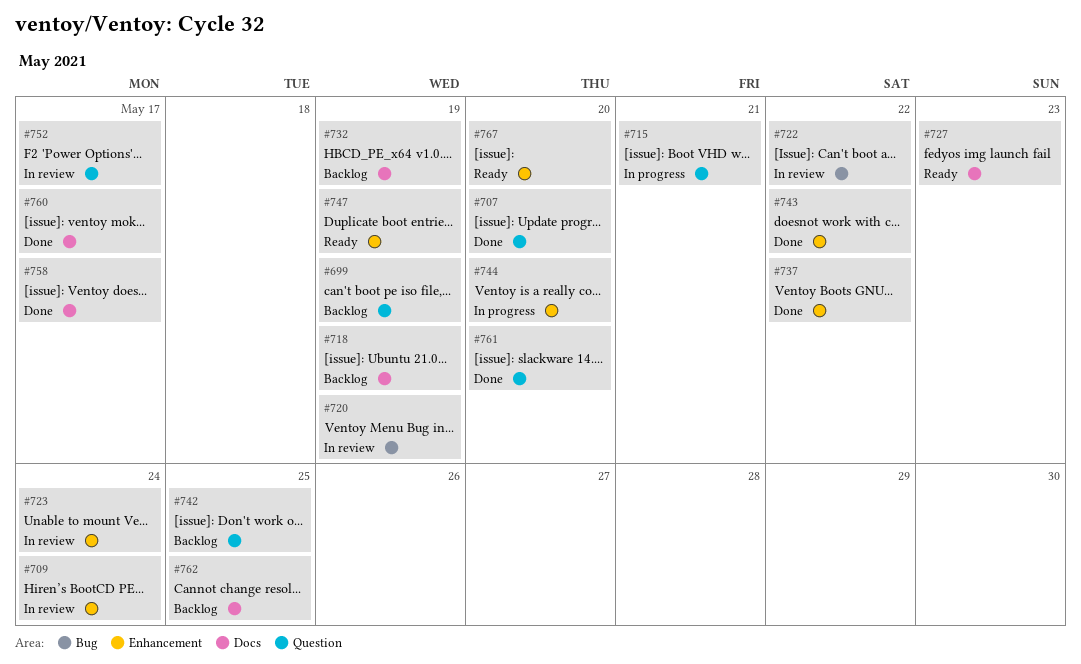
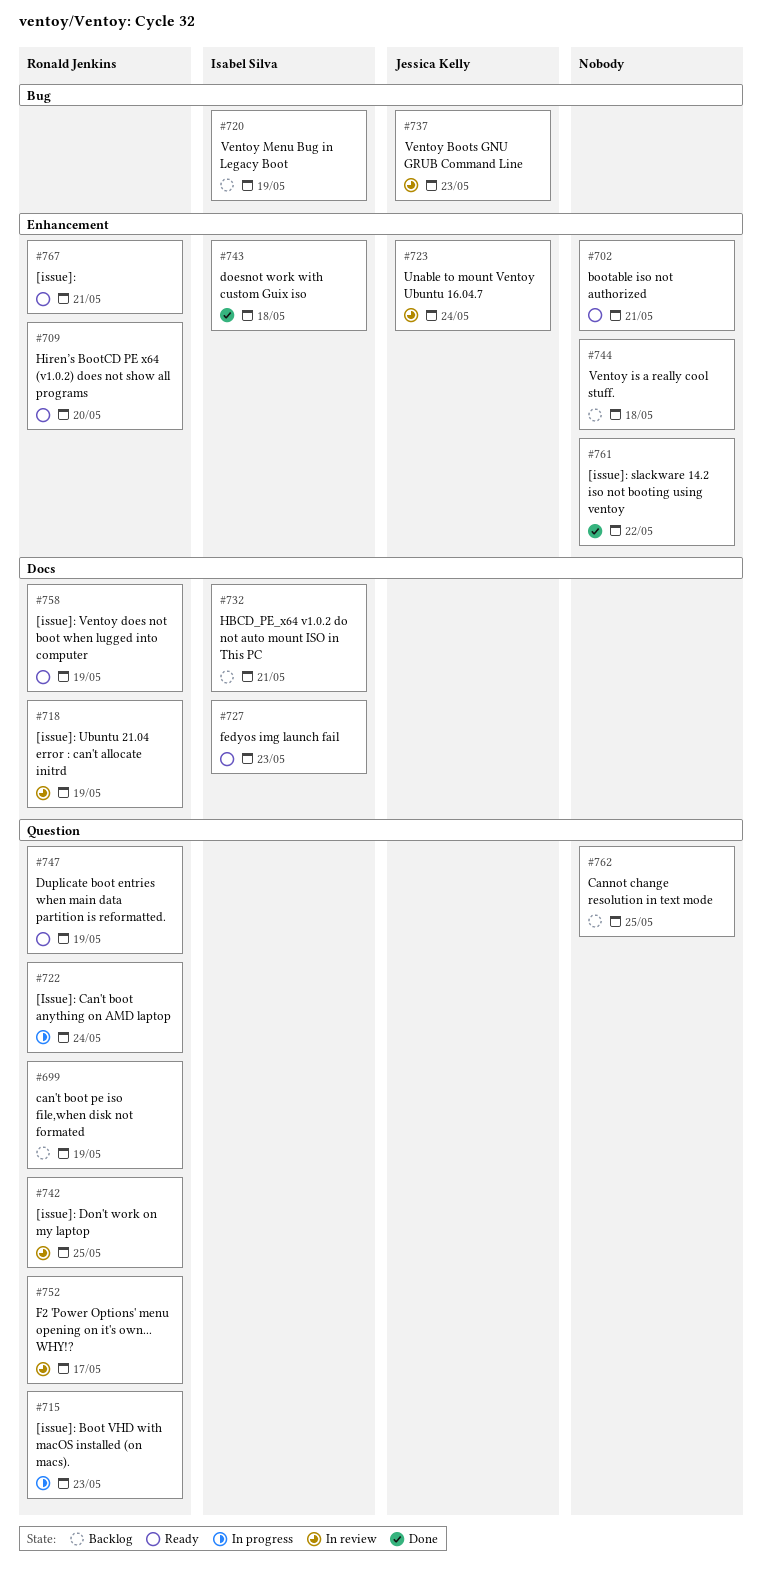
#702: none -> present
#707: present -> none
#709, status: In review -> Ready
#709, due: May 24 -> May 20
#715, due: May 21 -> May 23
#718, status: Backlog -> In review
#720, status: In review -> Backlog
#722, status: In review -> In progress
#722, label: Bug -> Question
#722, due: May 22 -> May 24
#732, due: May 19 -> May 21
#737, status: Done -> In review
#737, label: Enhancement -> Bug
#737, due: May 22 -> May 23
#742, status: Backlog -> In review
#743, due: May 22 -> May 18
#744, status: In progress -> Backlog
#744, due: May 20 -> May 18
#747, label: Enhancement -> Question
#758, status: Done -> Ready
#758, due: May 17 -> May 19
#760: present -> none
#761, label: Question -> Enhancement
#761, due: May 20 -> May 22
#762, label: Docs -> Question
#767, due: May 20 -> May 21

